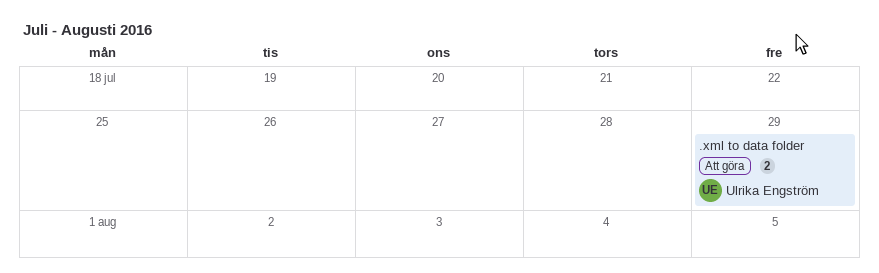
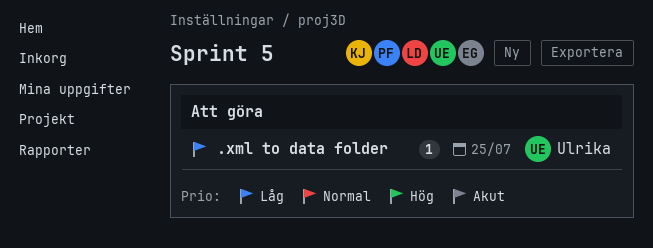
.xml to data folder, estimate: 2 -> 1
.xml to data folder, due: Jul 29 -> Jul 25

